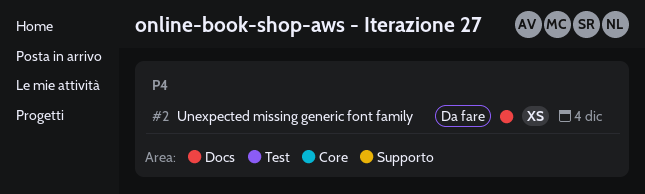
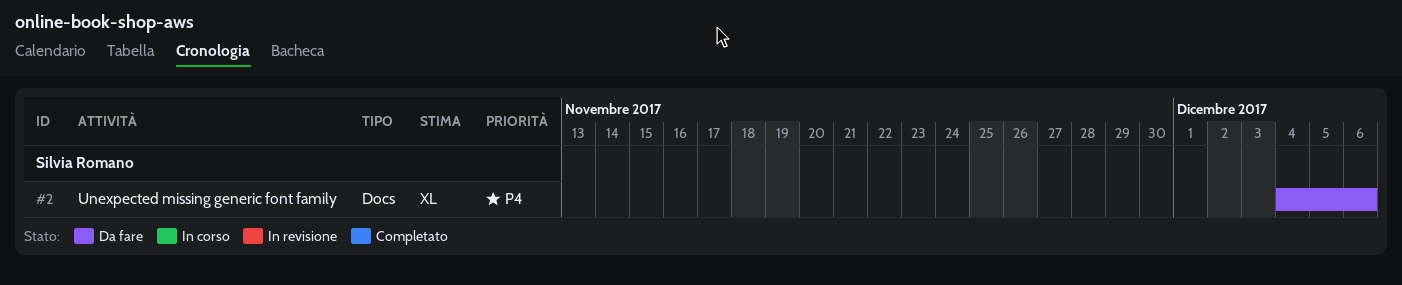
#2, estimate: XS -> XL
#2, due: Dec 4 -> Dec 6

